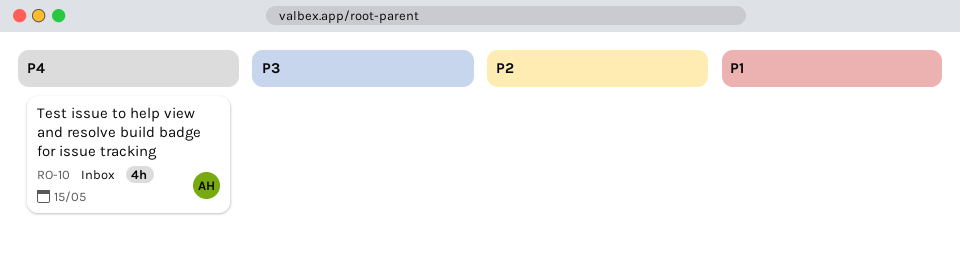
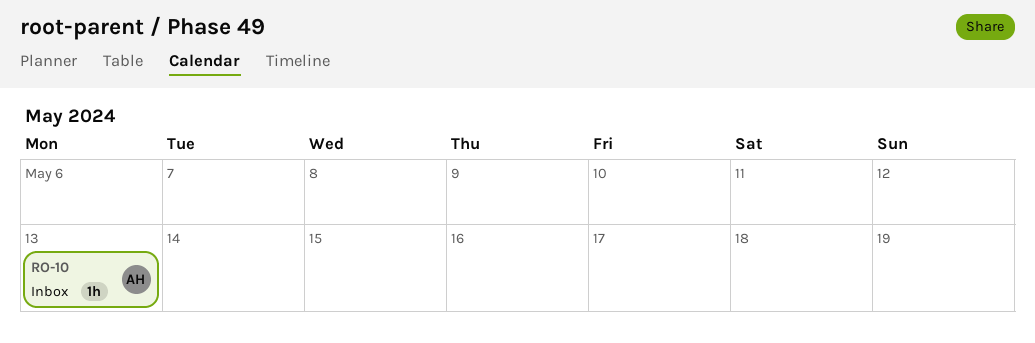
RO-10, estimate: 4h -> 1h
RO-10, due: May 15 -> May 13

